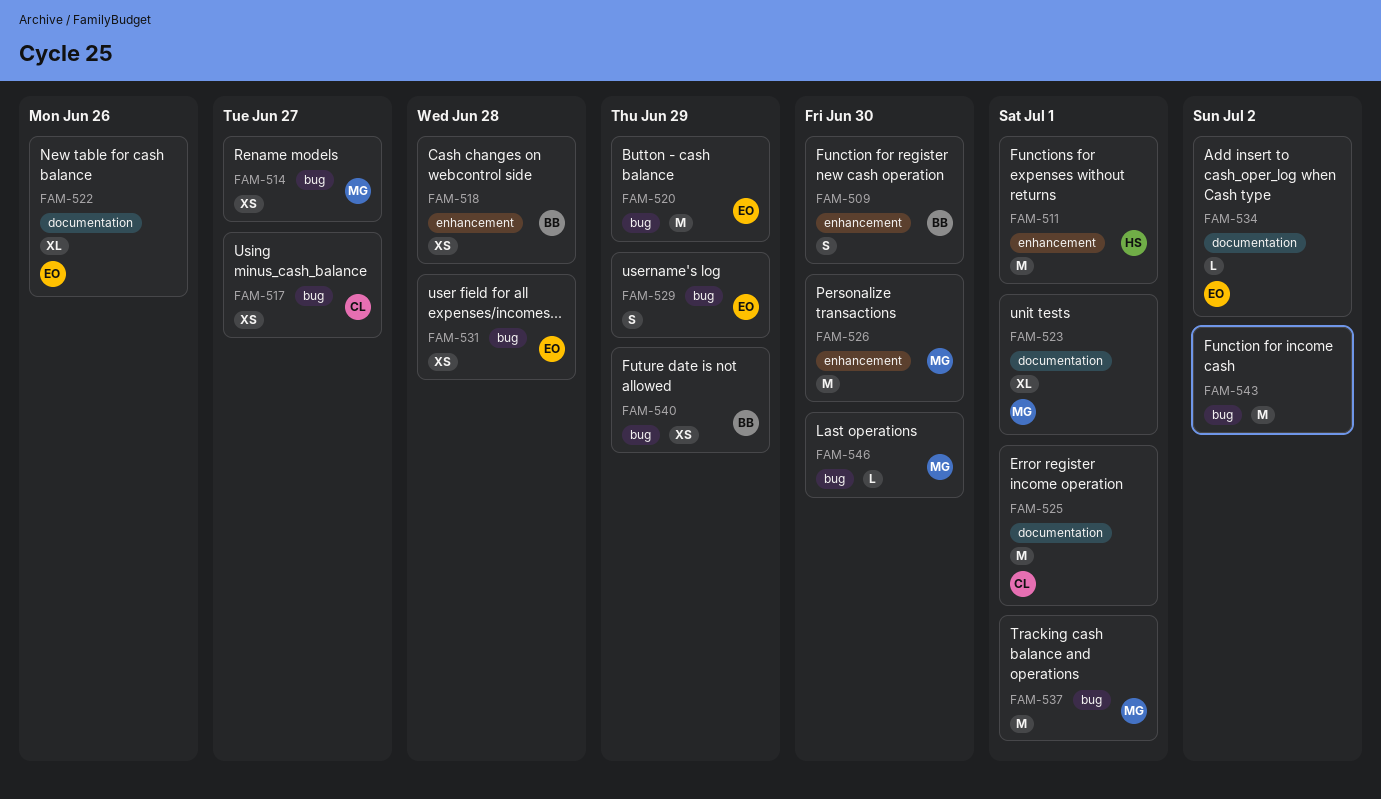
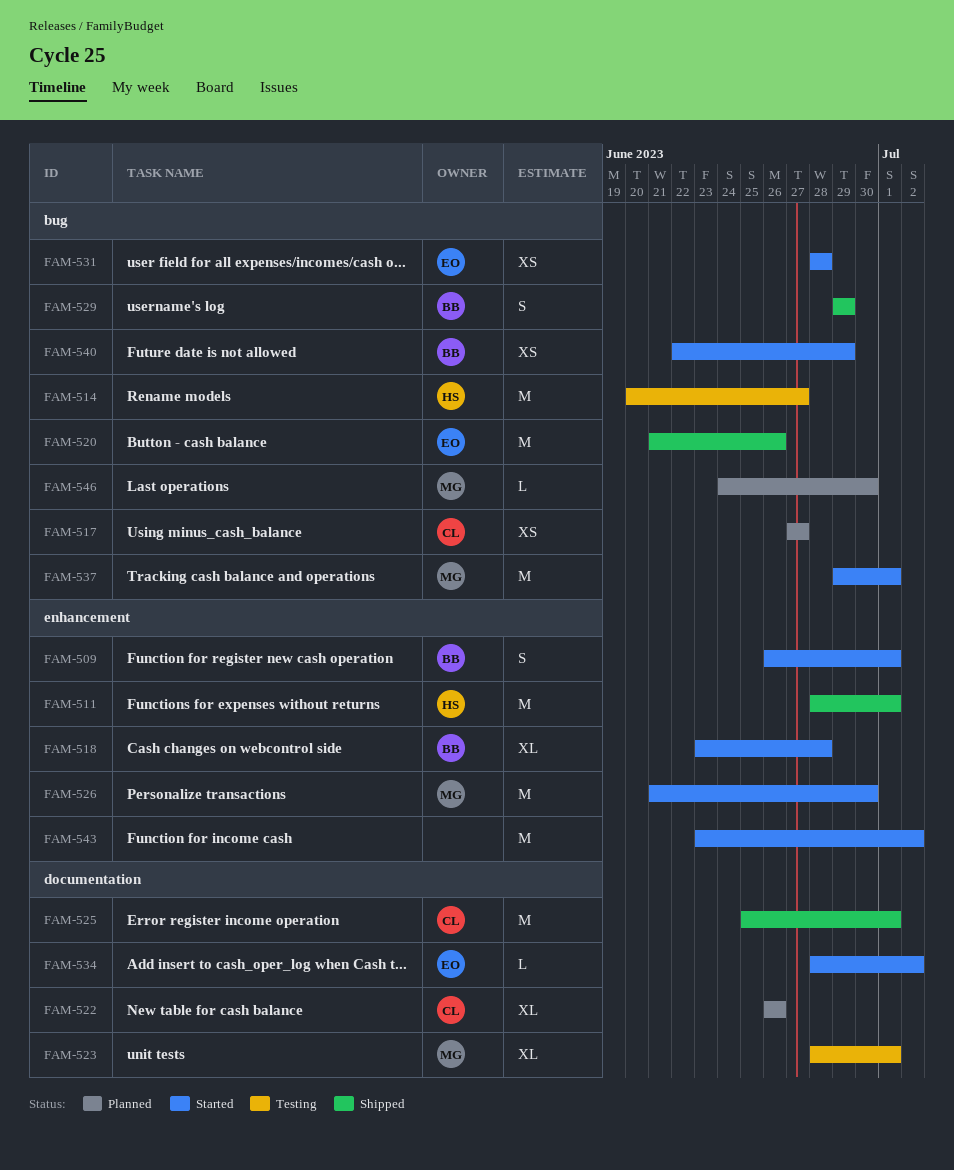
FAM-509, due: Jun 30 -> Jul 1
FAM-514, owner: MG -> HS
FAM-514, estimate: XS -> M
FAM-518, estimate: XS -> XL
FAM-520, due: Jun 29 -> Jun 26
FAM-522, owner: EO -> CL
FAM-529, owner: EO -> BB
FAM-543, label: bug -> enhancement

